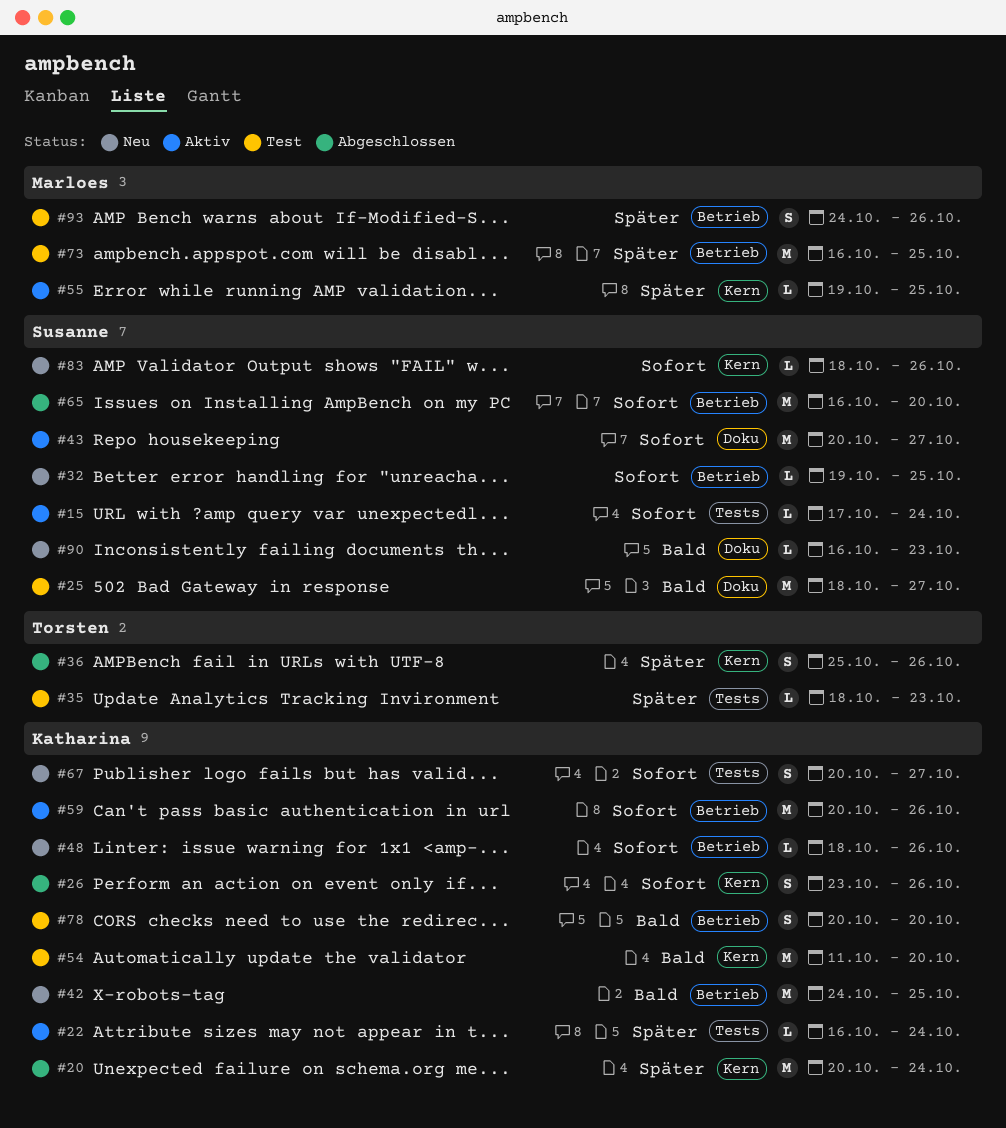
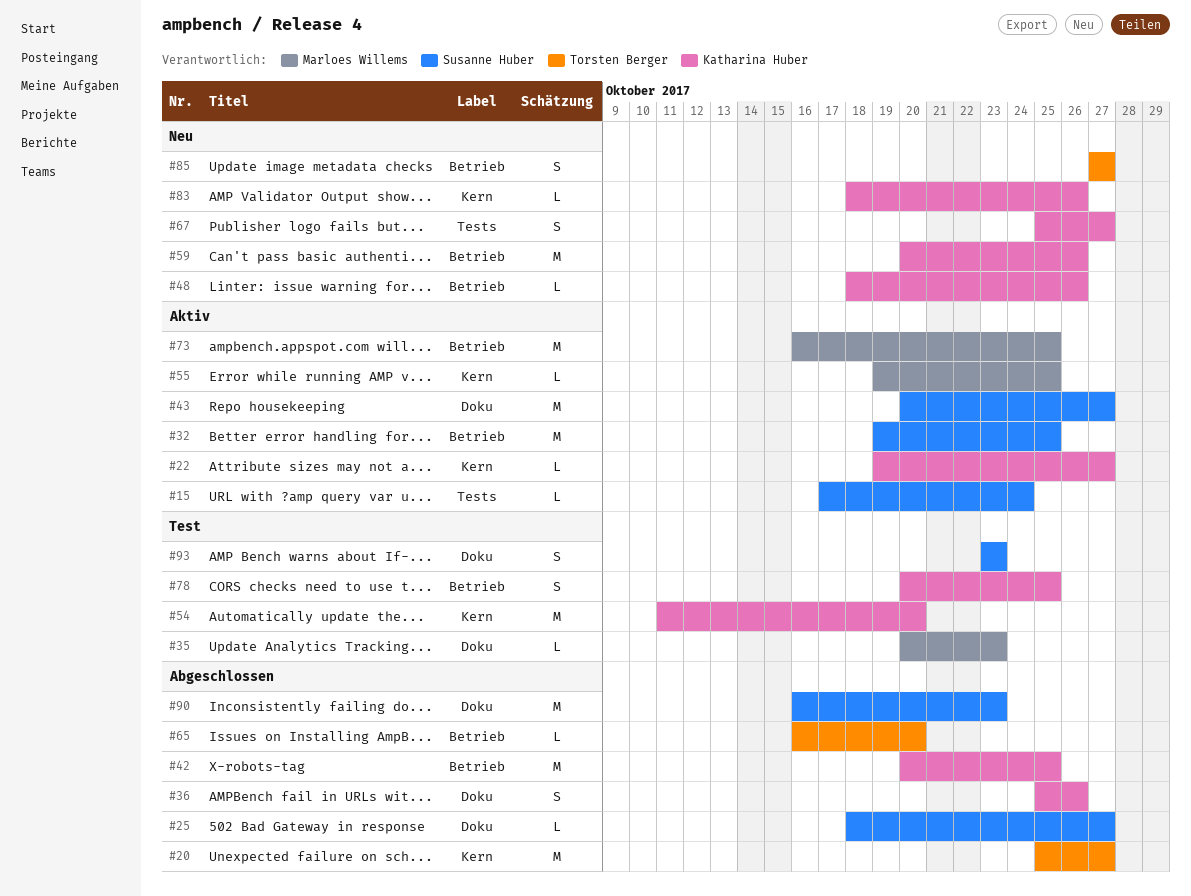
#20, owner: Katharina Huber -> Torsten Berger
#20, start: Oct 20 -> Oct 25
#20, due: Oct 24 -> Oct 27
#22, label: Tests -> Kern
#22, start: Oct 16 -> Oct 19
#22, due: Oct 24 -> Oct 27
#25, status: Test -> Abgeschlossen
#25, estimate: M -> L
#26: present -> none
#32, status: Neu -> Aktiv
#32, estimate: L -> M
#35, owner: Torsten Berger -> Marloes Willems
#35, label: Tests -> Doku
#35, start: Oct 18 -> Oct 20
#36, owner: Torsten Berger -> Katharina Huber
#36, label: Kern -> Doku
#42, status: Neu -> Abgeschlossen
#42, start: Oct 24 -> Oct 20
#59, status: Aktiv -> Neu
#65, owner: Susanne Huber -> Torsten Berger
#65, estimate: M -> L
#67, start: Oct 20 -> Oct 25
#73, status: Test -> Aktiv
#78, due: Oct 20 -> Oct 25
#83, owner: Susanne Huber -> Katharina Huber
#85: none -> present
#90, status: Neu -> Abgeschlossen
#90, estimate: L -> M
#93, owner: Marloes Willems -> Susanne Huber
#93, label: Betrieb -> Doku
#93, start: Oct 24 -> Oct 23
#93, due: Oct 26 -> Oct 23

